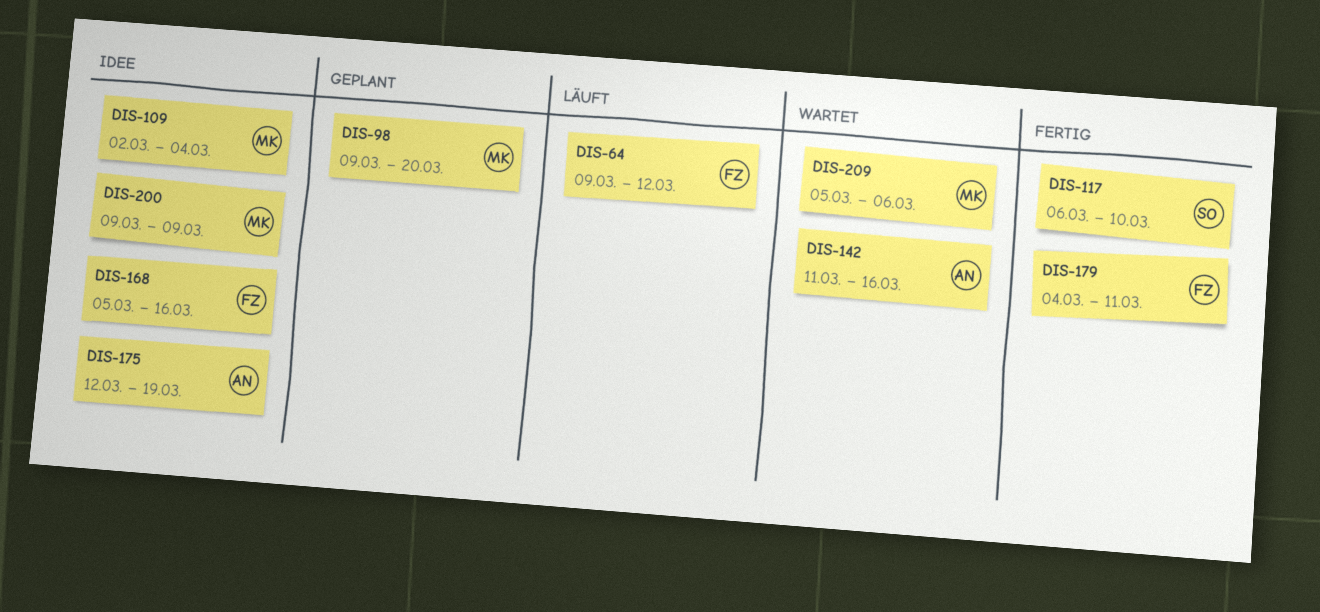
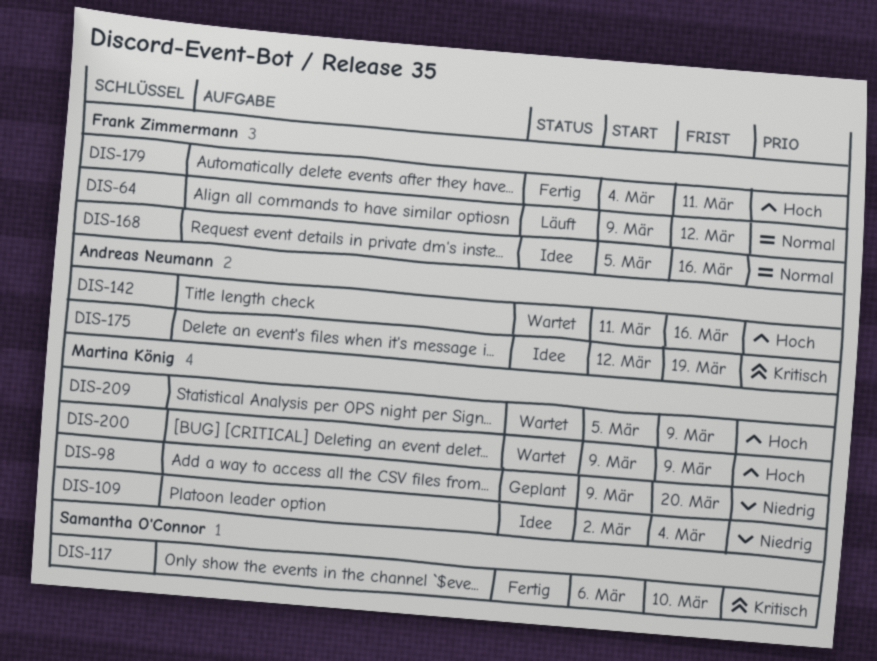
DIS-200, status: Idee -> Wartet
DIS-209, due: Mar 6 -> Mar 9

